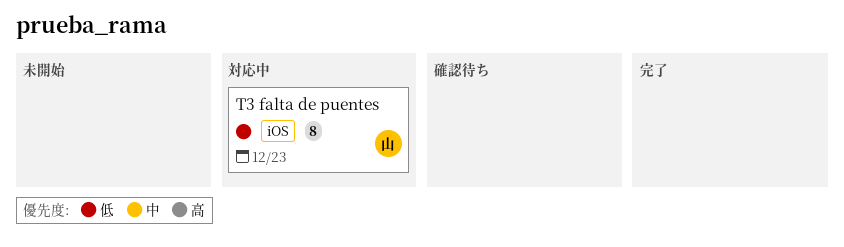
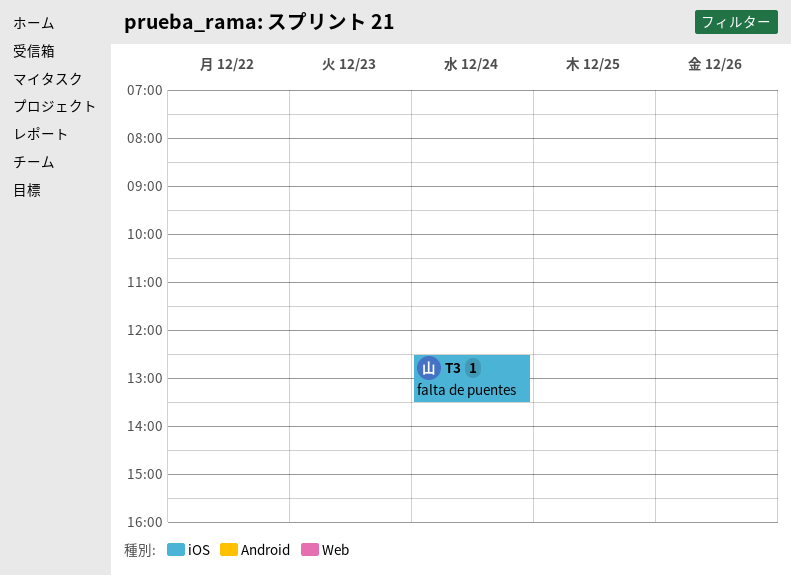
T3, estimate: 8 -> 1
T3, day: Dec 23 -> Dec 24

